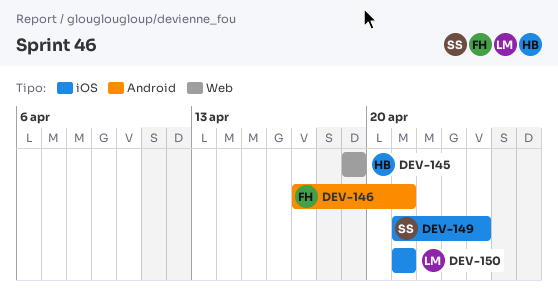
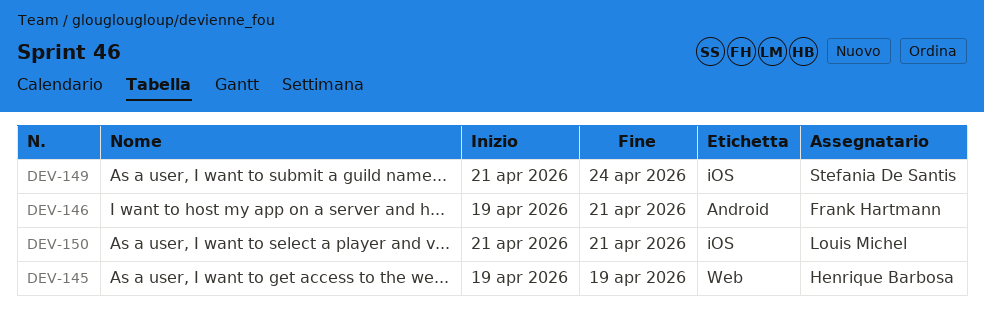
DEV-146, start: Apr 17 -> Apr 19

